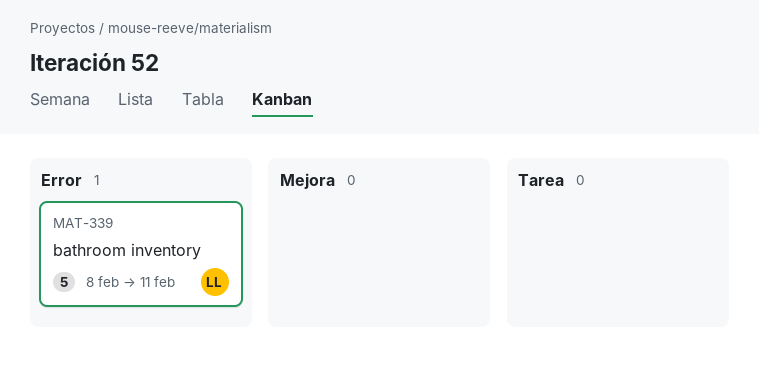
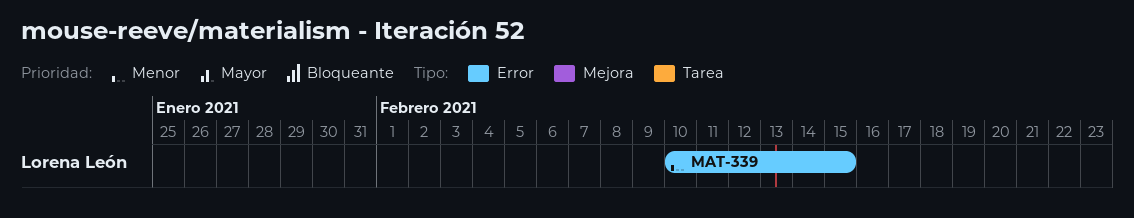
MAT-339, start: Feb 8 -> Feb 10
MAT-339, due: Feb 11 -> Feb 15

